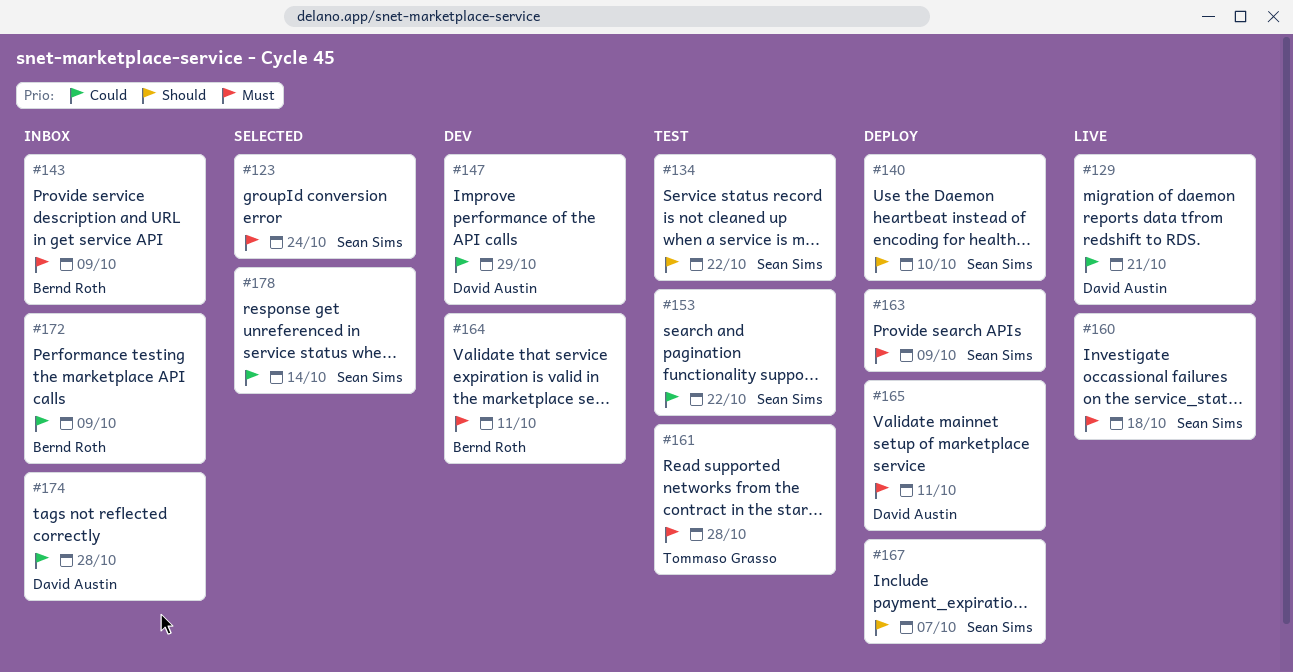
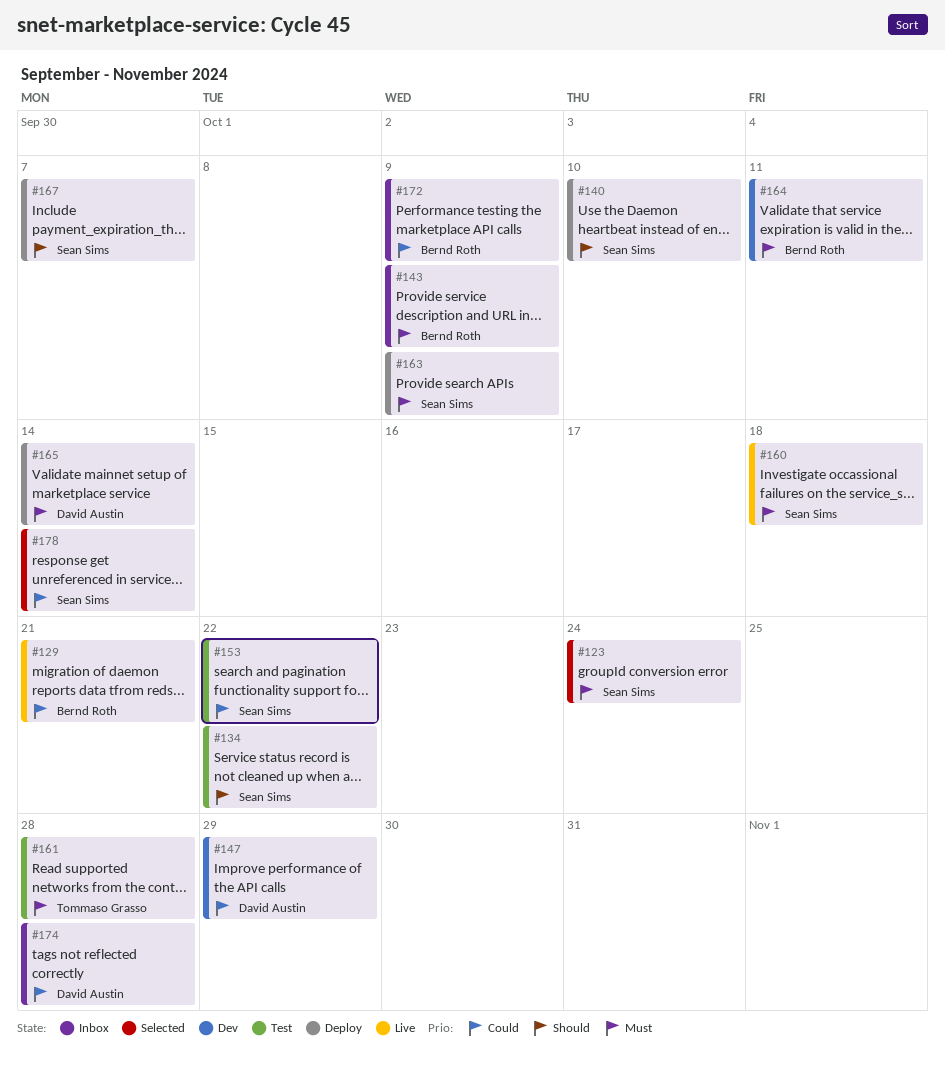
#129, owner: David Austin -> Bernd Roth
#165, due: Oct 11 -> Oct 14

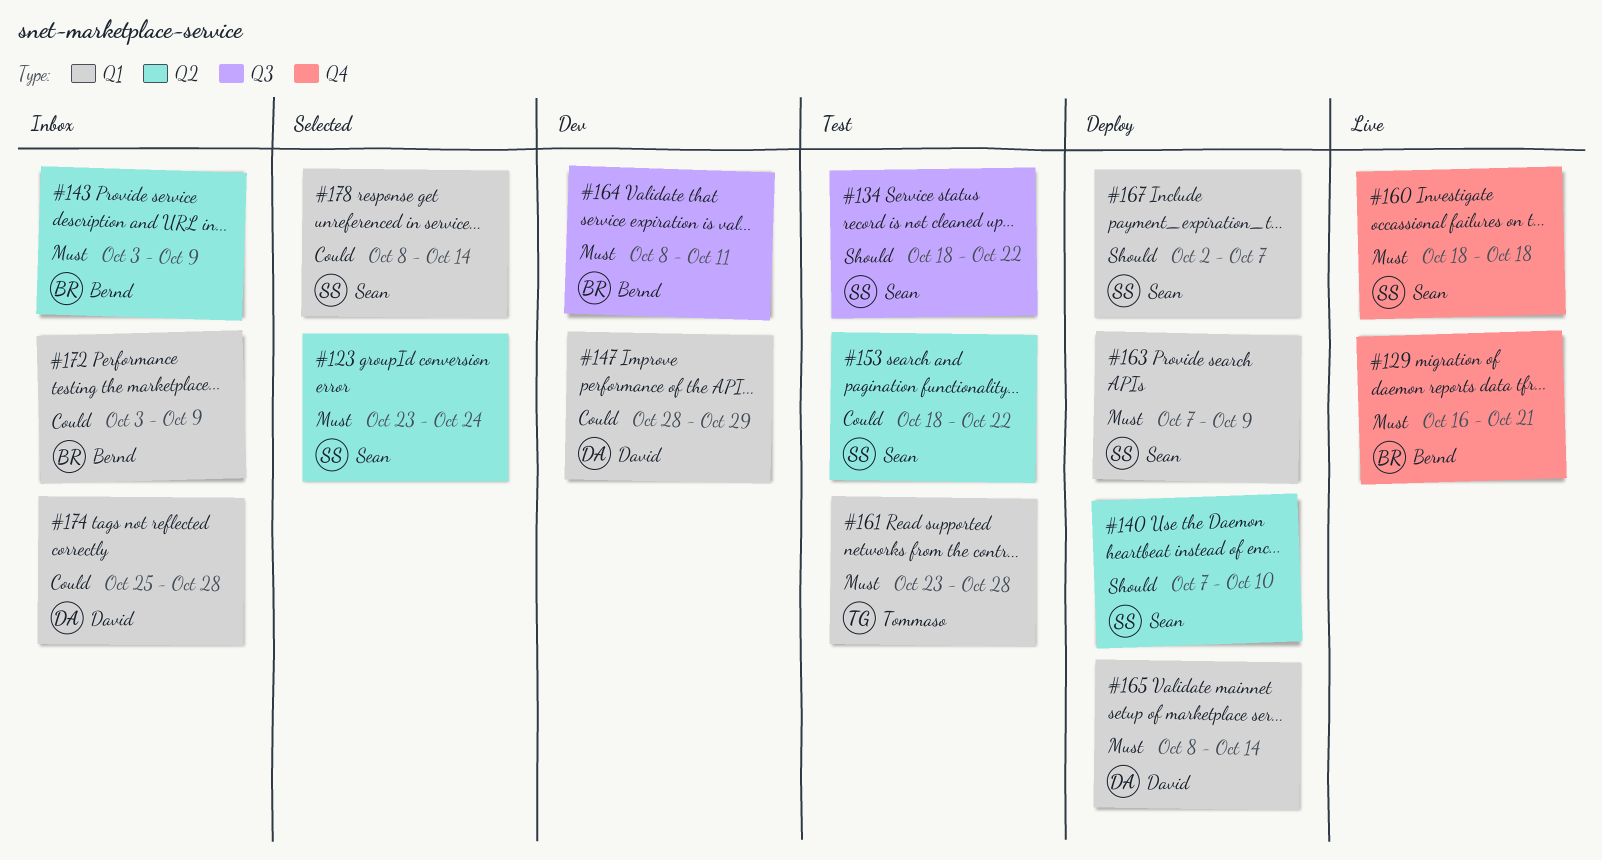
#129, priority: Could -> Must

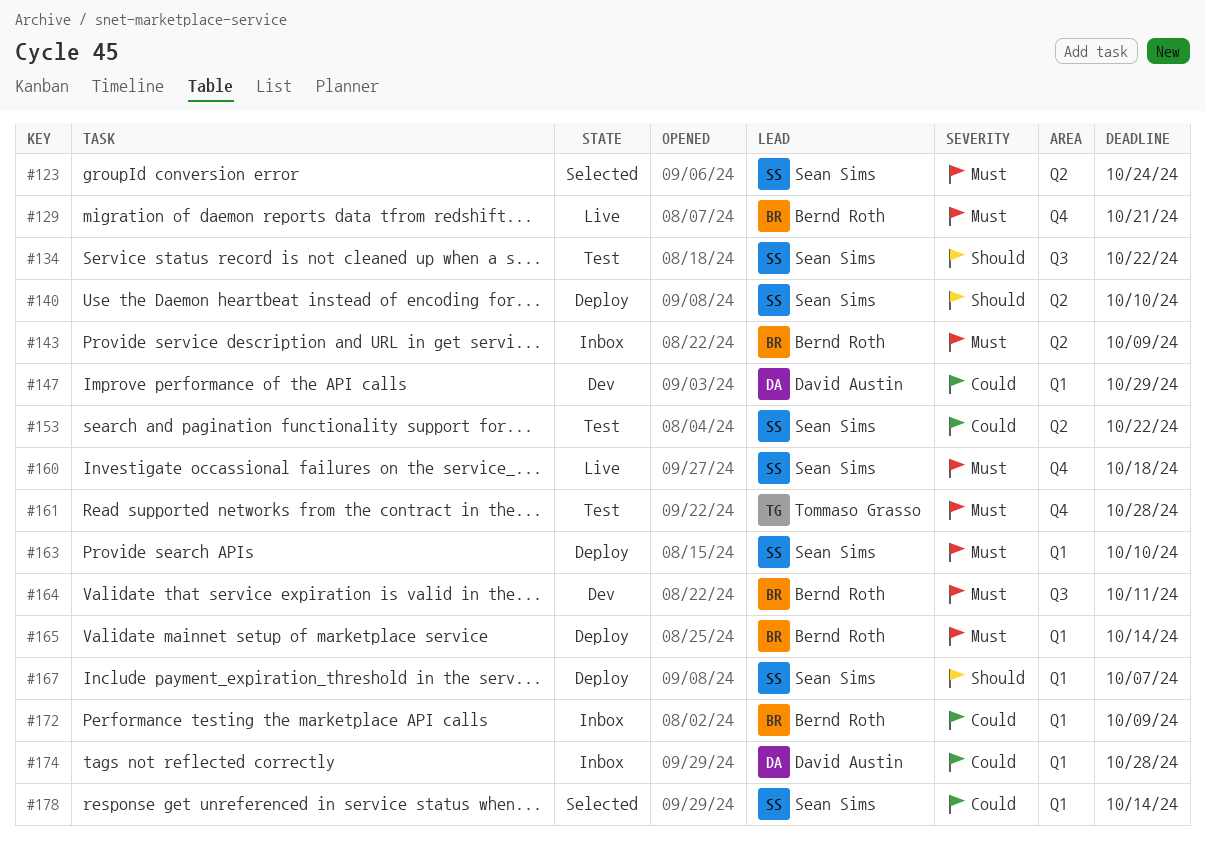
#161, label: Q1 -> Q4
#163, due: Oct 9 -> Oct 10
#165, owner: David Austin -> Bernd Roth

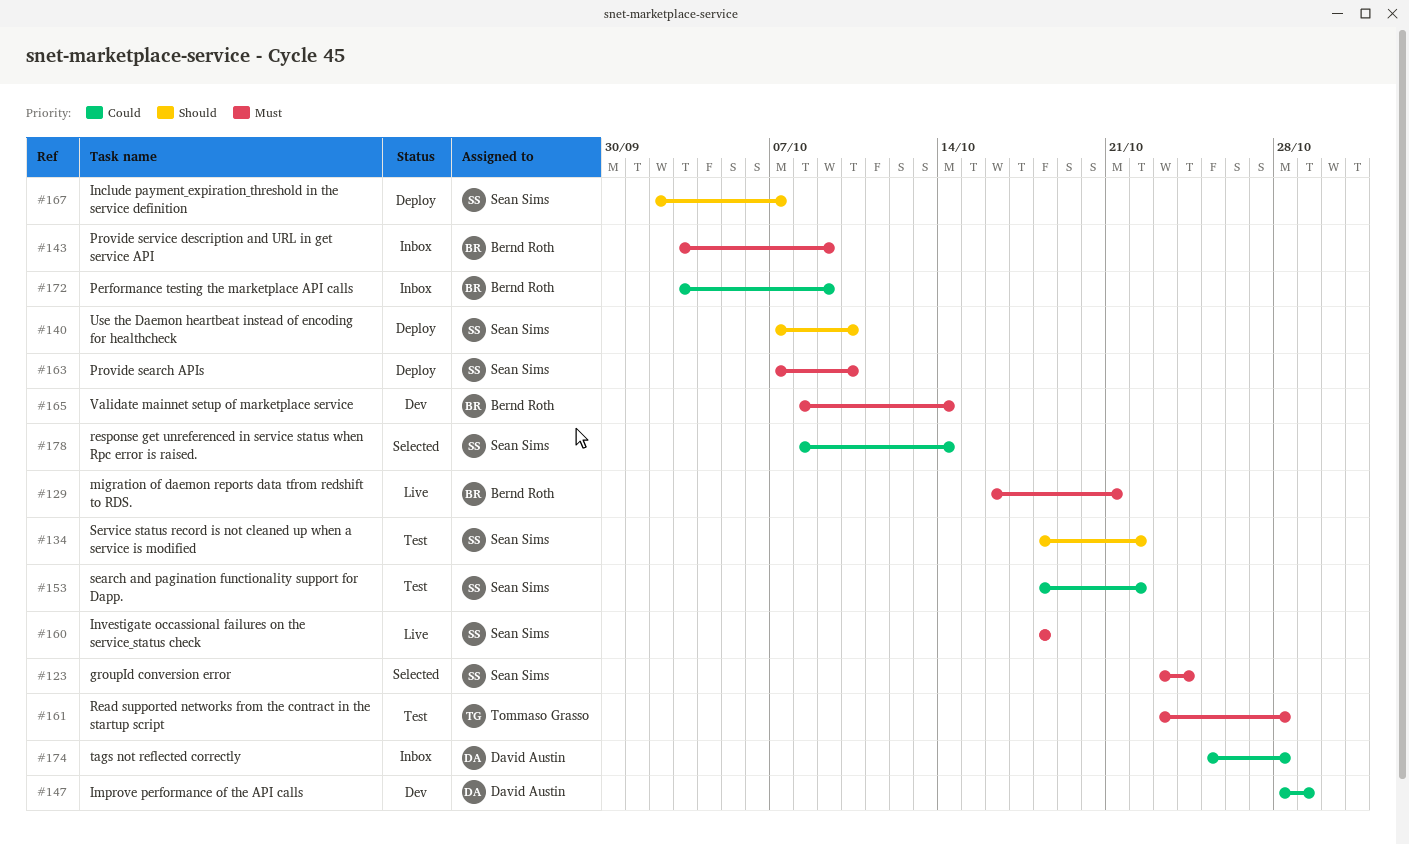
#164: present -> none
#165, status: Deploy -> Dev

